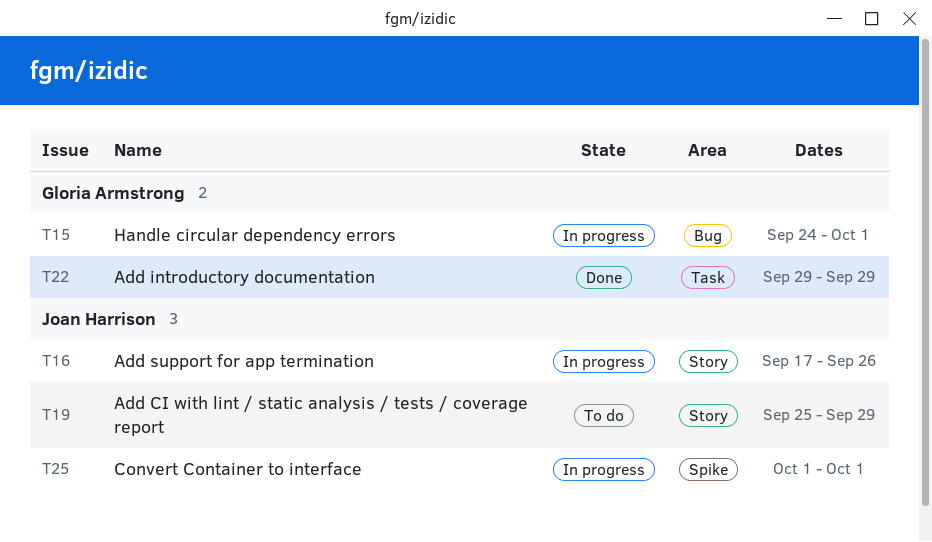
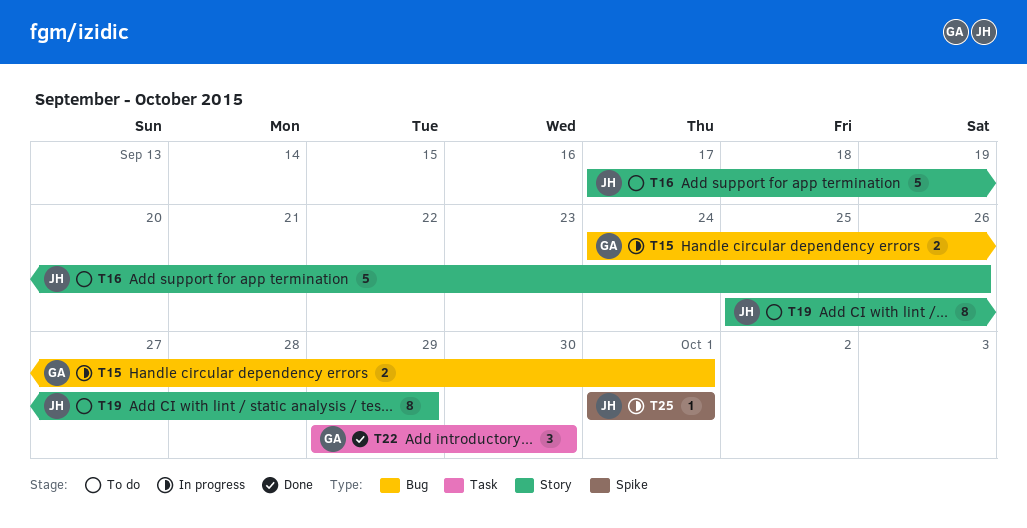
T16, status: In progress -> To do
T22, due: Sep 29 -> Sep 30

